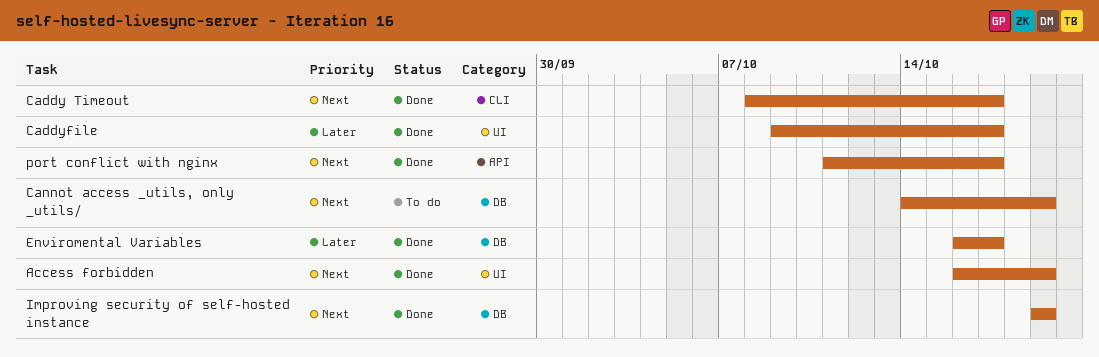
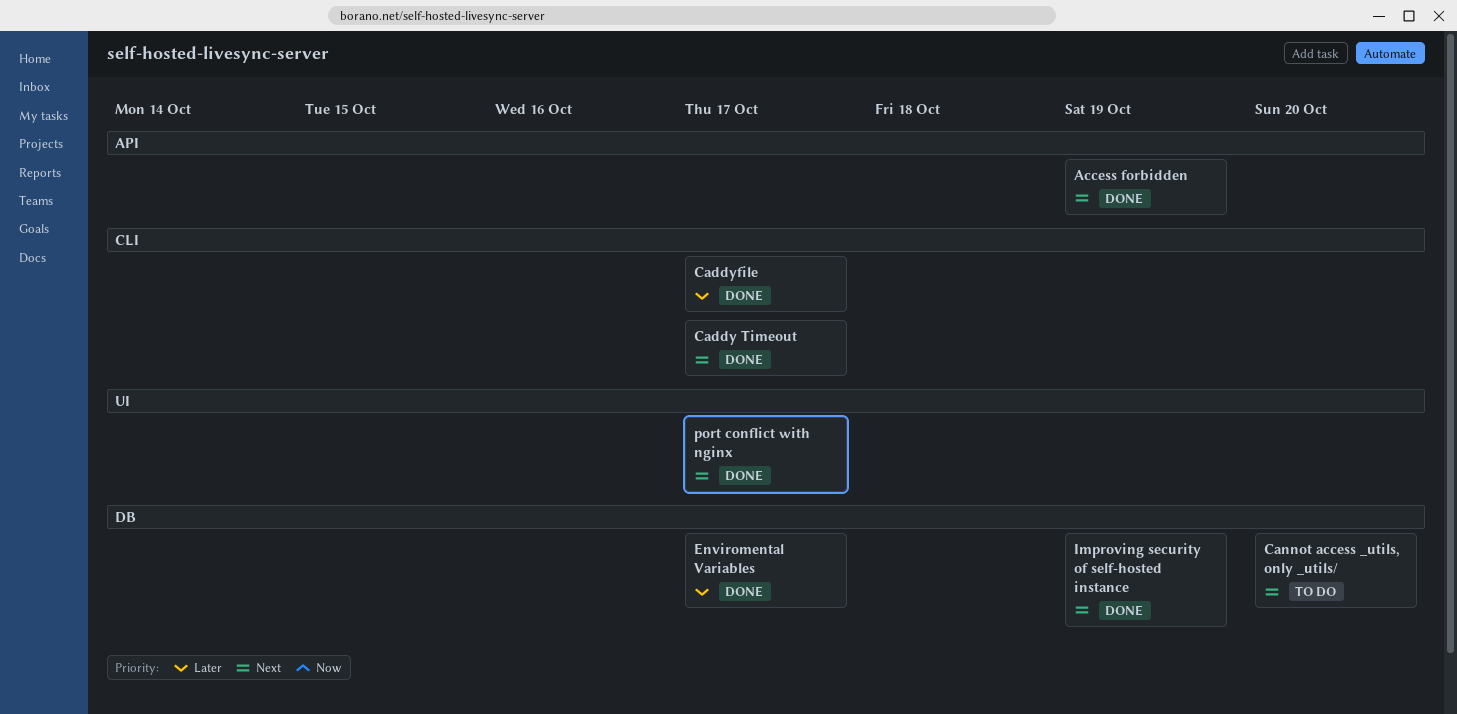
Access forbidden, label: UI -> API
Caddyfile, label: UI -> CLI
Cannot access _utils, only _utils/, due: Oct 19 -> Oct 20
port conflict with nginx, label: API -> UI

